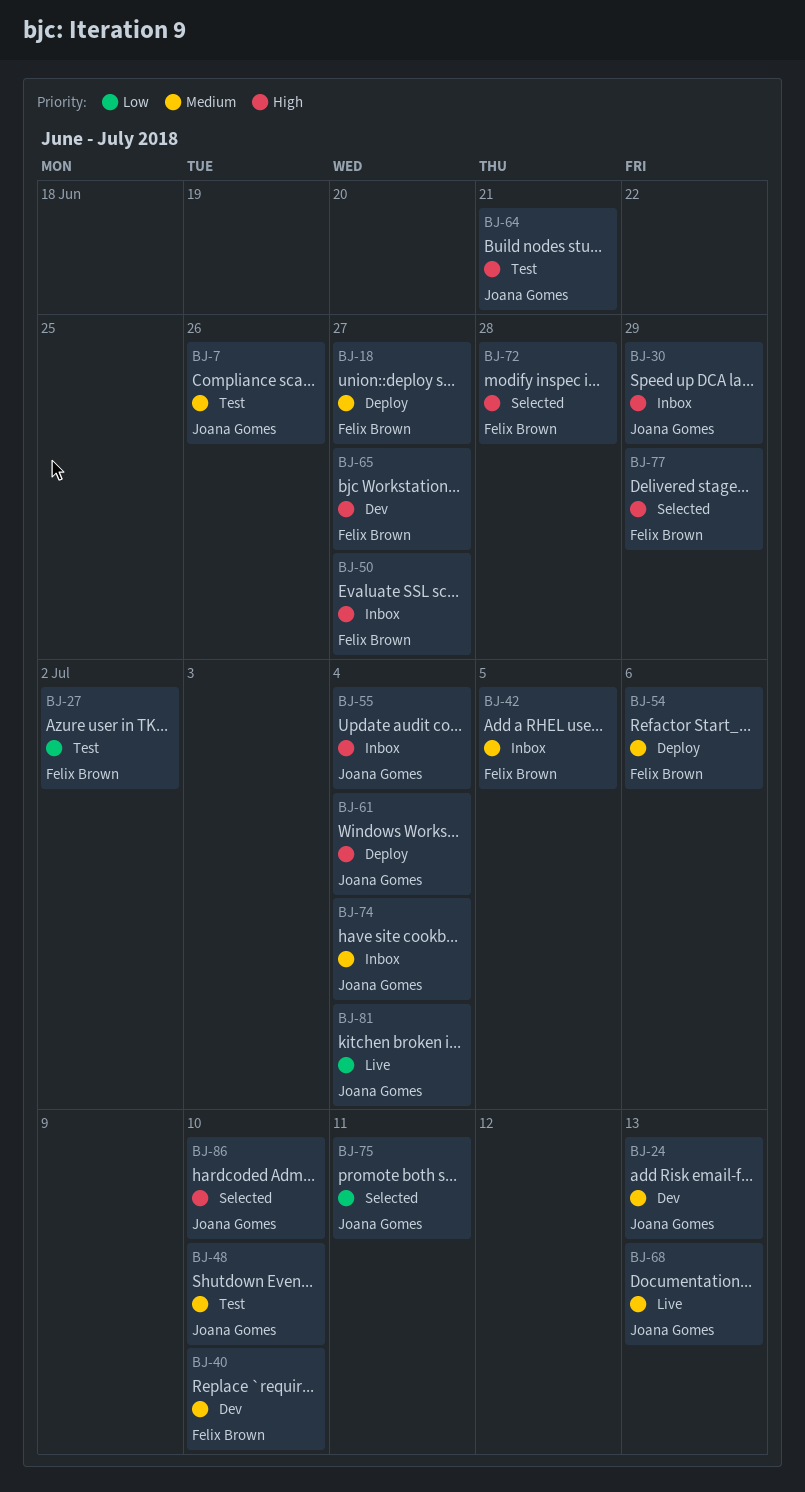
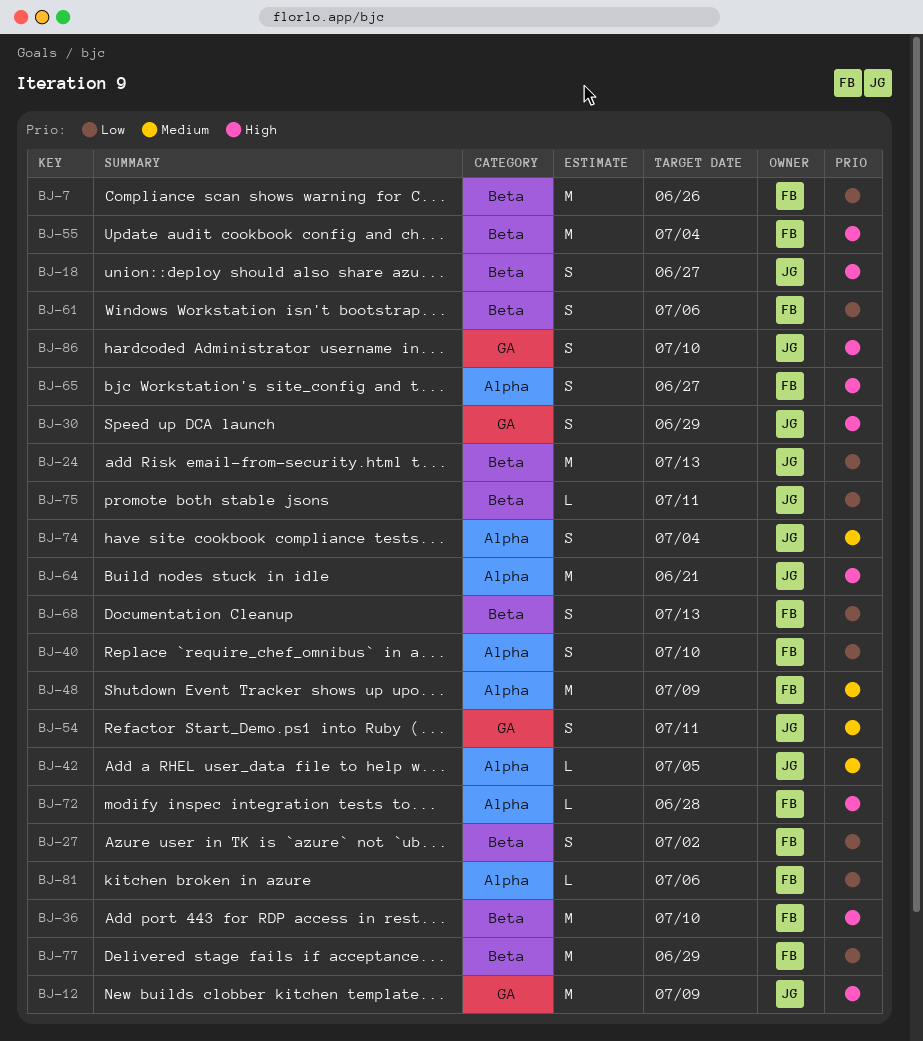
BJ-7, owner: Joana Gomes -> Felix Brown
BJ-7, priority: Medium -> Low
BJ-12: none -> present
BJ-18, owner: Felix Brown -> Joana Gomes
BJ-18, priority: Medium -> High
BJ-24, priority: Medium -> Low
BJ-36: none -> present
BJ-40, priority: Medium -> Low
BJ-42, owner: Felix Brown -> Joana Gomes
BJ-48, owner: Joana Gomes -> Felix Brown
BJ-48, due: Jul 10 -> Jul 9
BJ-50: present -> none
BJ-54, owner: Felix Brown -> Joana Gomes
BJ-54, due: Jul 6 -> Jul 11
BJ-55, owner: Joana Gomes -> Felix Brown
BJ-61, owner: Joana Gomes -> Felix Brown
BJ-61, priority: High -> Low
BJ-61, due: Jul 4 -> Jul 6
BJ-68, owner: Joana Gomes -> Felix Brown
BJ-68, priority: Medium -> Low
BJ-77, priority: High -> Low
BJ-81, owner: Joana Gomes -> Felix Brown
BJ-81, due: Jul 4 -> Jul 6

